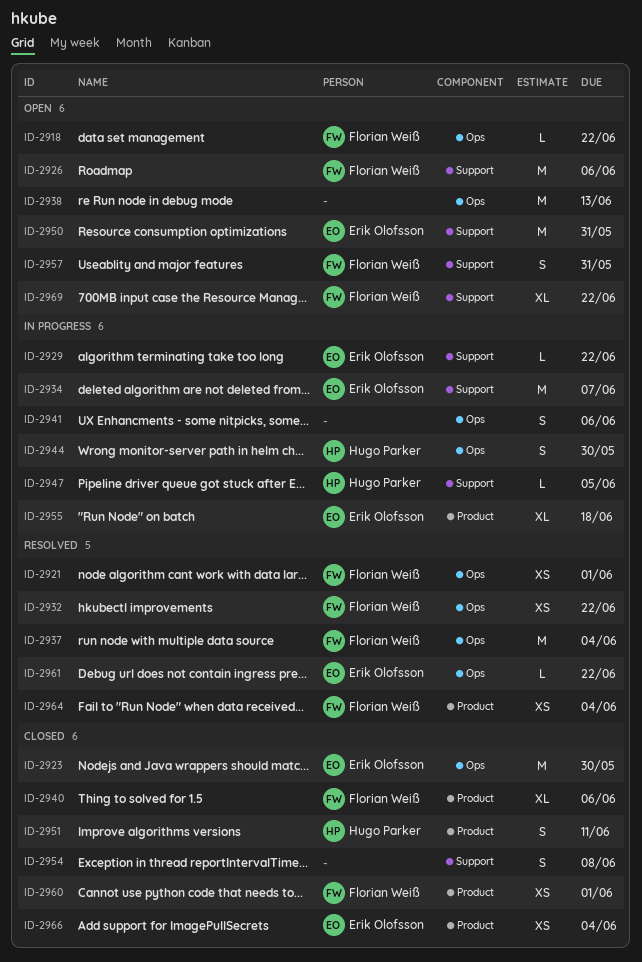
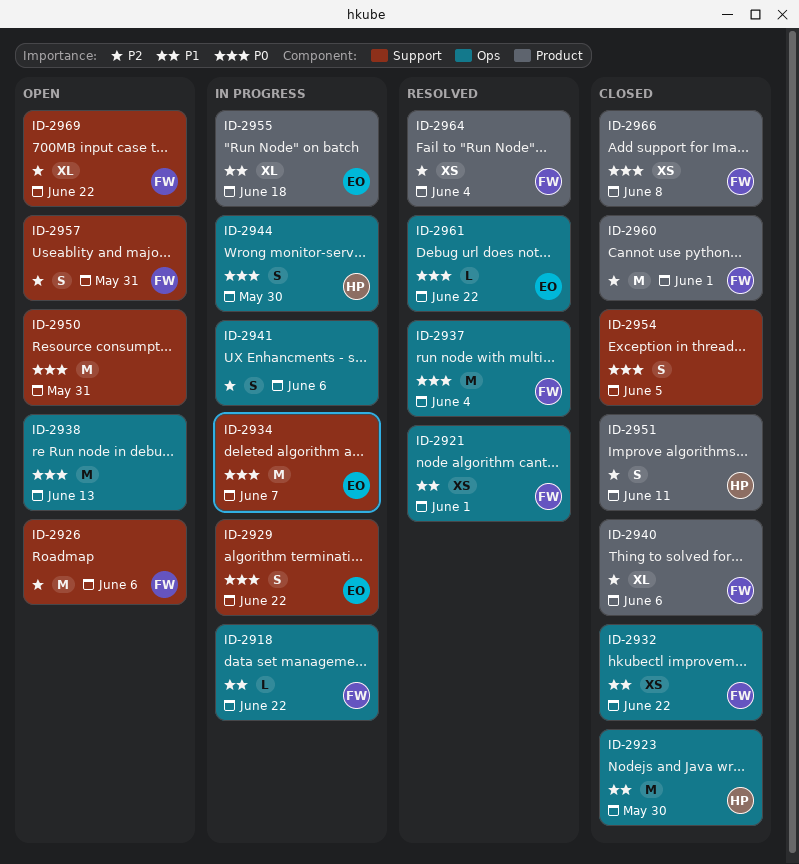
ID-2918, status: Open -> In progress
ID-2923, owner: Erik Olofsson -> Hugo Parker
ID-2929, estimate: L -> S
ID-2932, status: Resolved -> Closed
ID-2947: present -> none
ID-2950, owner: Erik Olofsson -> none
ID-2954, due: Jun 8 -> Jun 5
ID-2960, estimate: XS -> M
ID-2966, owner: Erik Olofsson -> Florian Weiß
ID-2966, due: Jun 4 -> Jun 8

